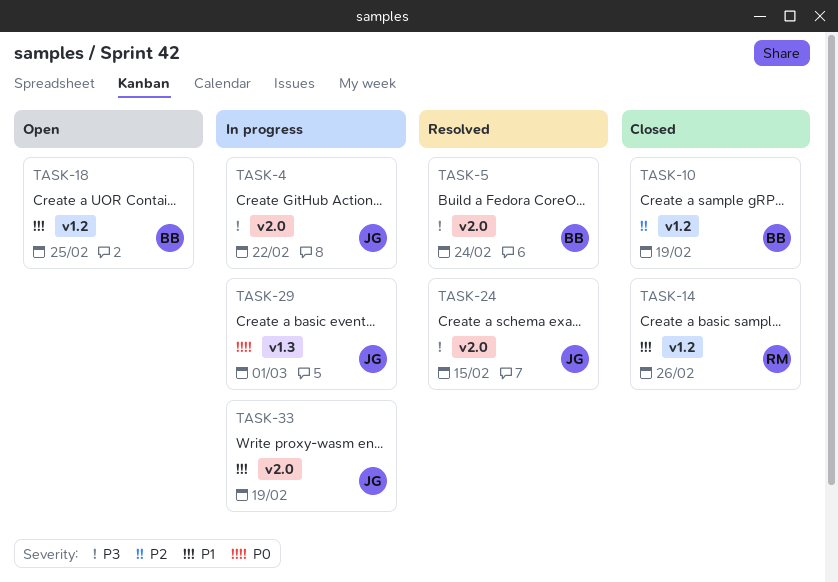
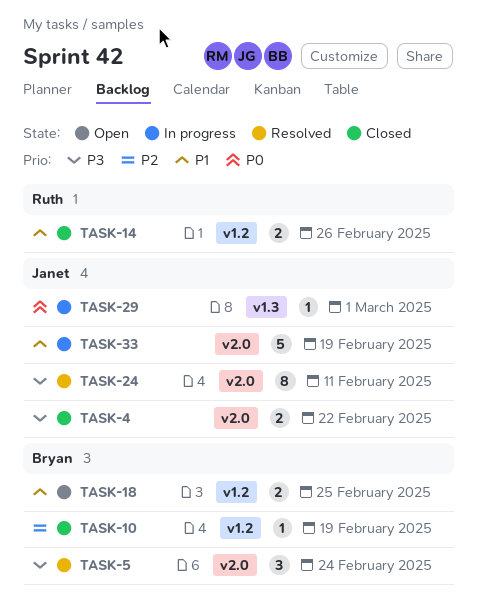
TASK-4, status: In progress -> Closed
TASK-24, due: Feb 15 -> Feb 11

